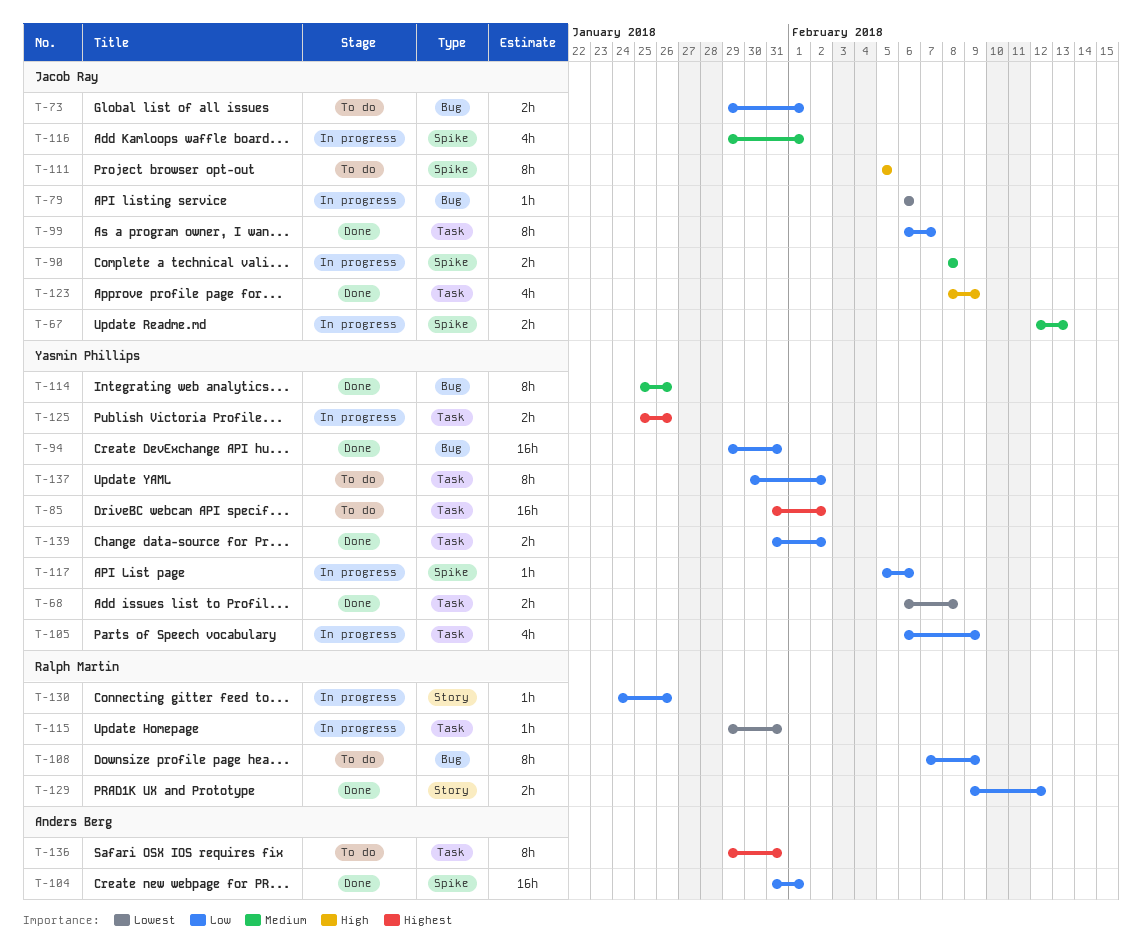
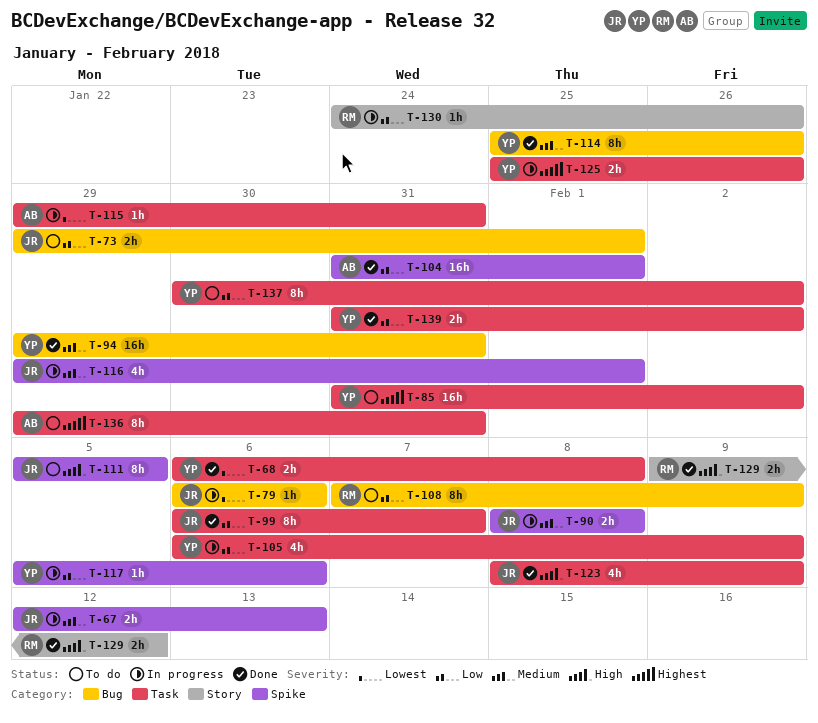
T-94, priority: Low -> Medium
T-115, owner: Ralph Martin -> Anders Berg
T-129, priority: Low -> High

